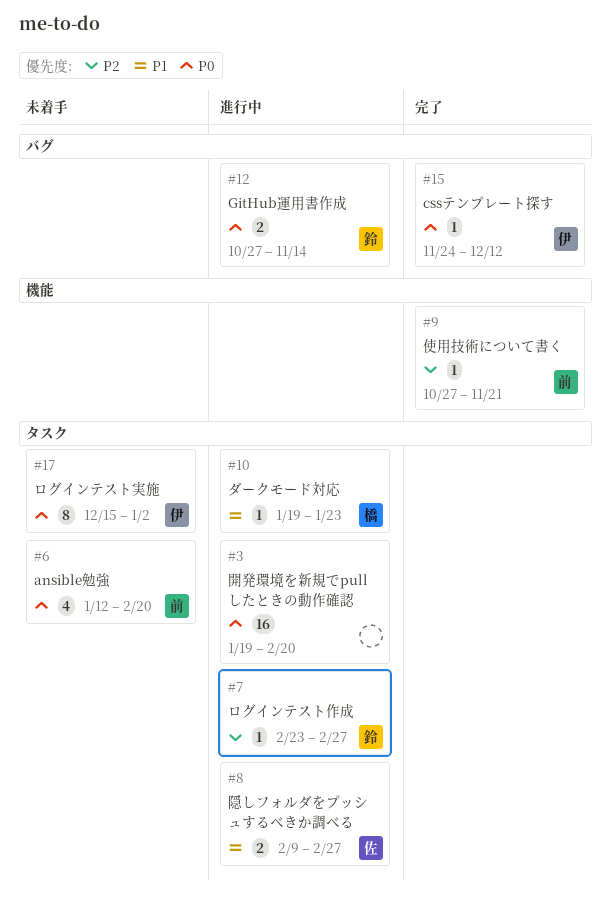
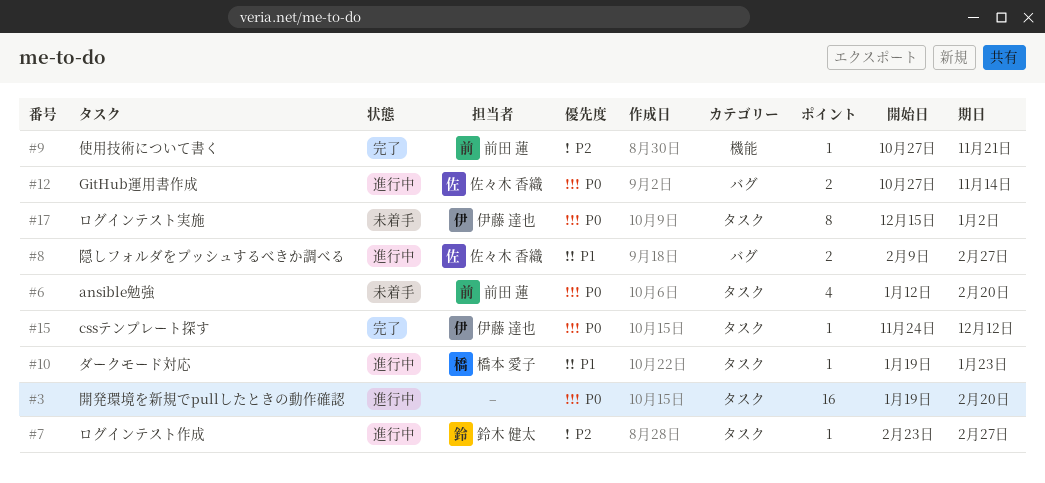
#8, label: タスク -> バグ
#12, owner: 鈴木 健太 -> 佐々木 香織
#15, label: バグ -> タスク

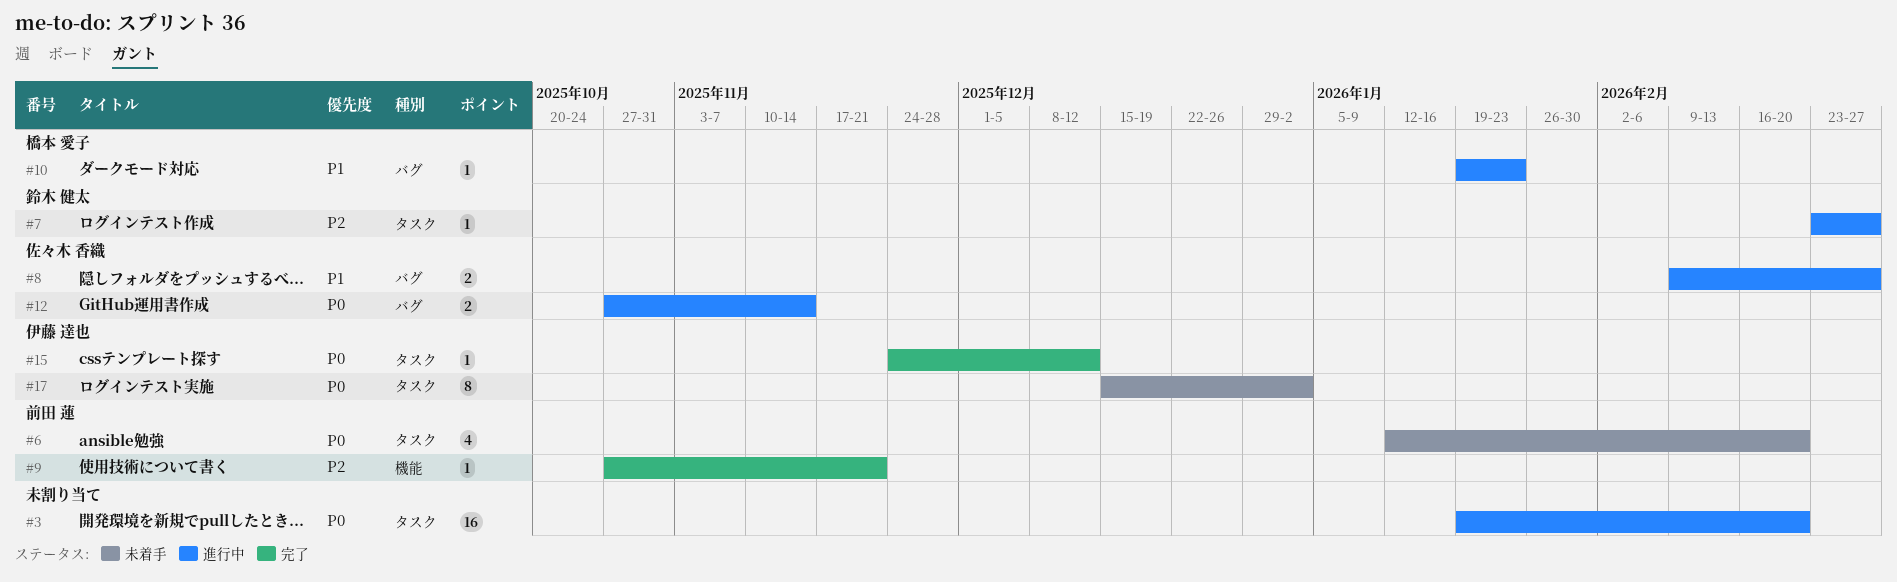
#10, label: タスク -> バグ

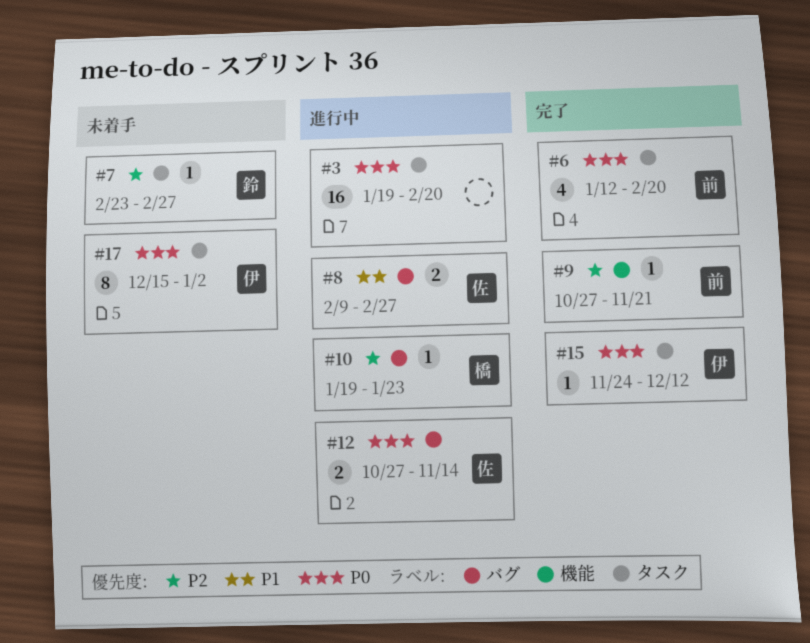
#6, status: 未着手 -> 完了
#7, status: 進行中 -> 未着手
#10, priority: P1 -> P2

